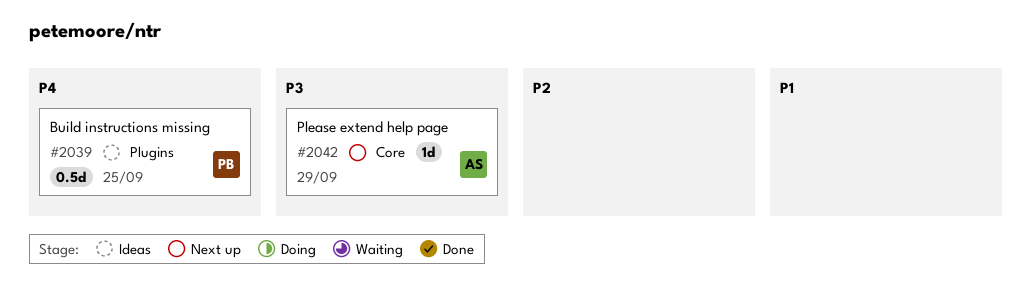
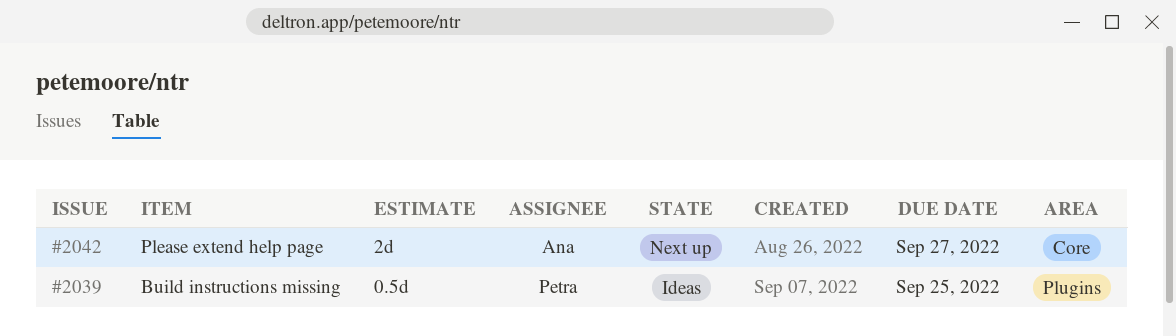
#2042, estimate: 1d -> 2d
#2042, due: Sep 29 -> Sep 27

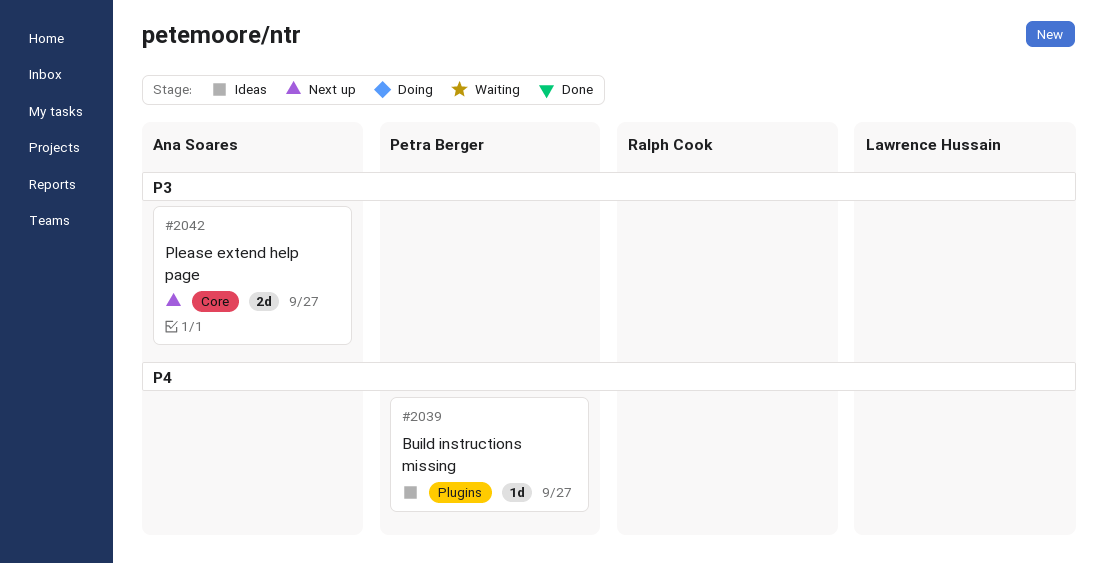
#2039, estimate: 0.5d -> 1d
#2039, due: Sep 25 -> Sep 27

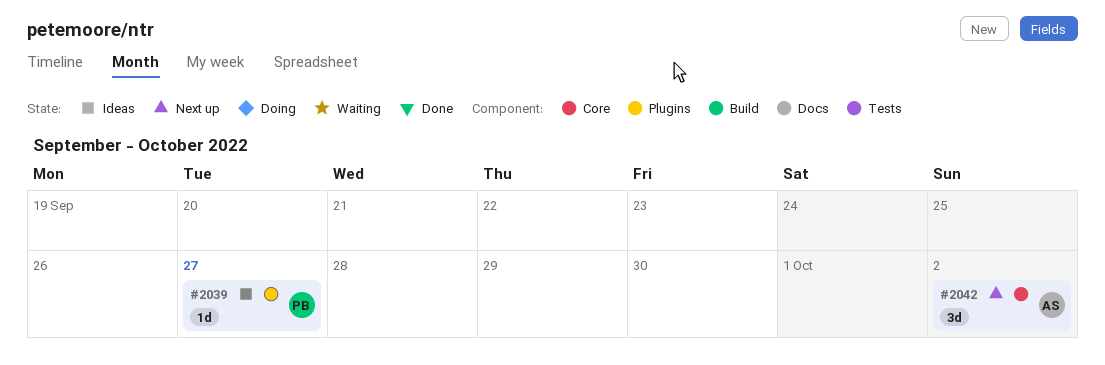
#2042, estimate: 2d -> 3d
#2042, due: Sep 27 -> Oct 2

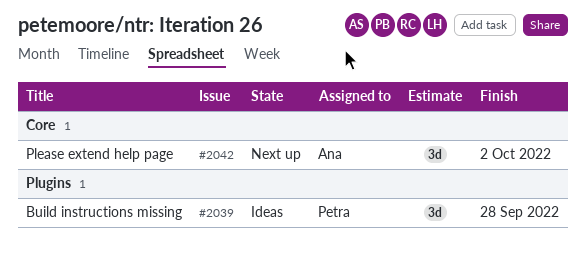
#2039, estimate: 1d -> 3d
#2039, due: Sep 27 -> Sep 28

